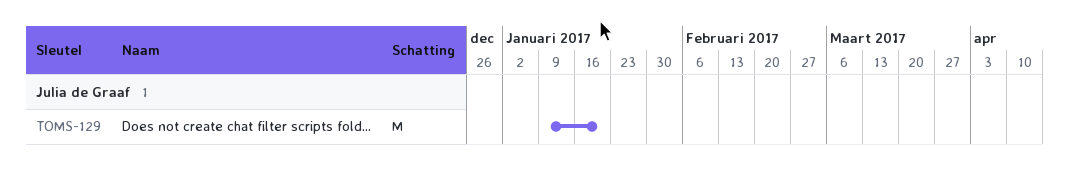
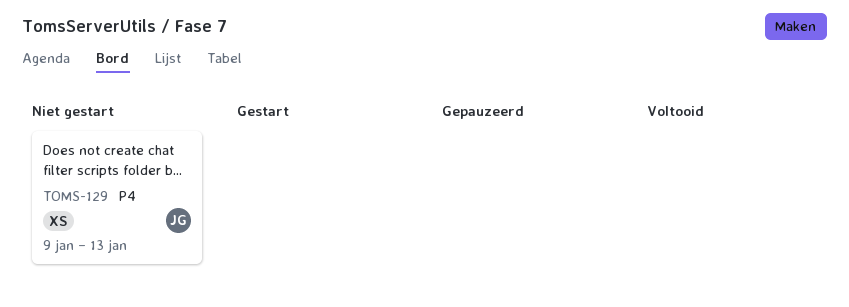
TOMS-129, estimate: M -> XS
TOMS-129, due: Jan 20 -> Jan 13

